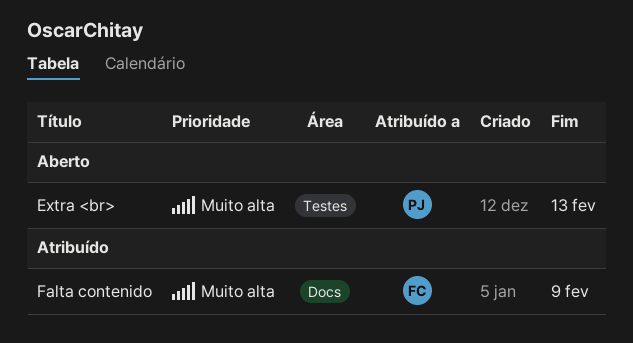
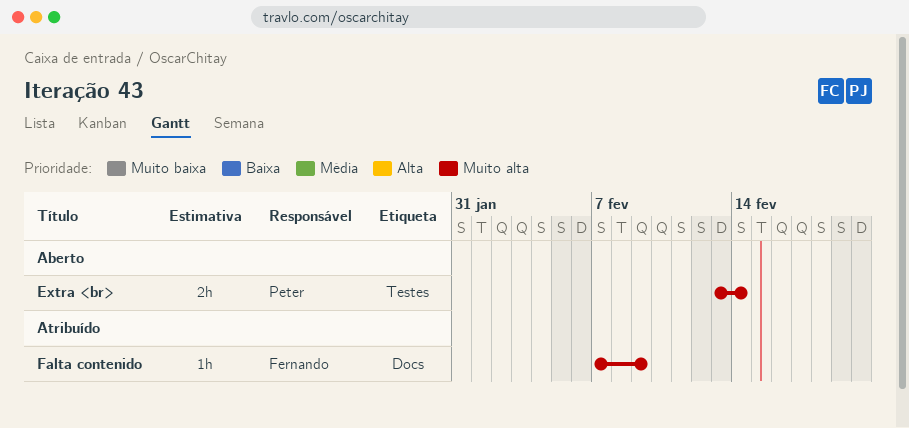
Extra <br>, due: Feb 13 -> Feb 14

